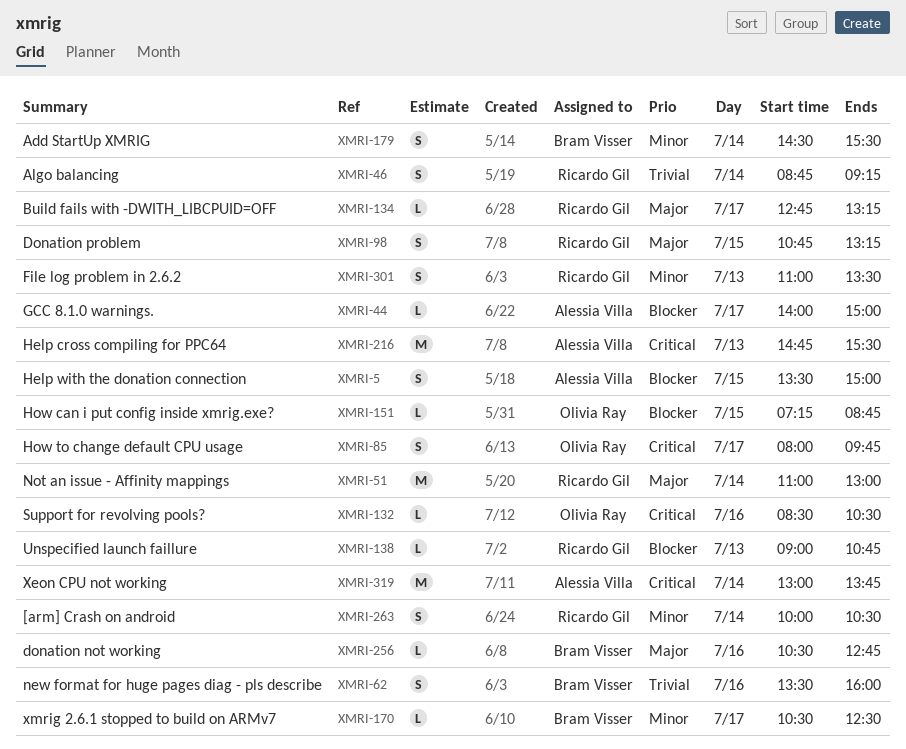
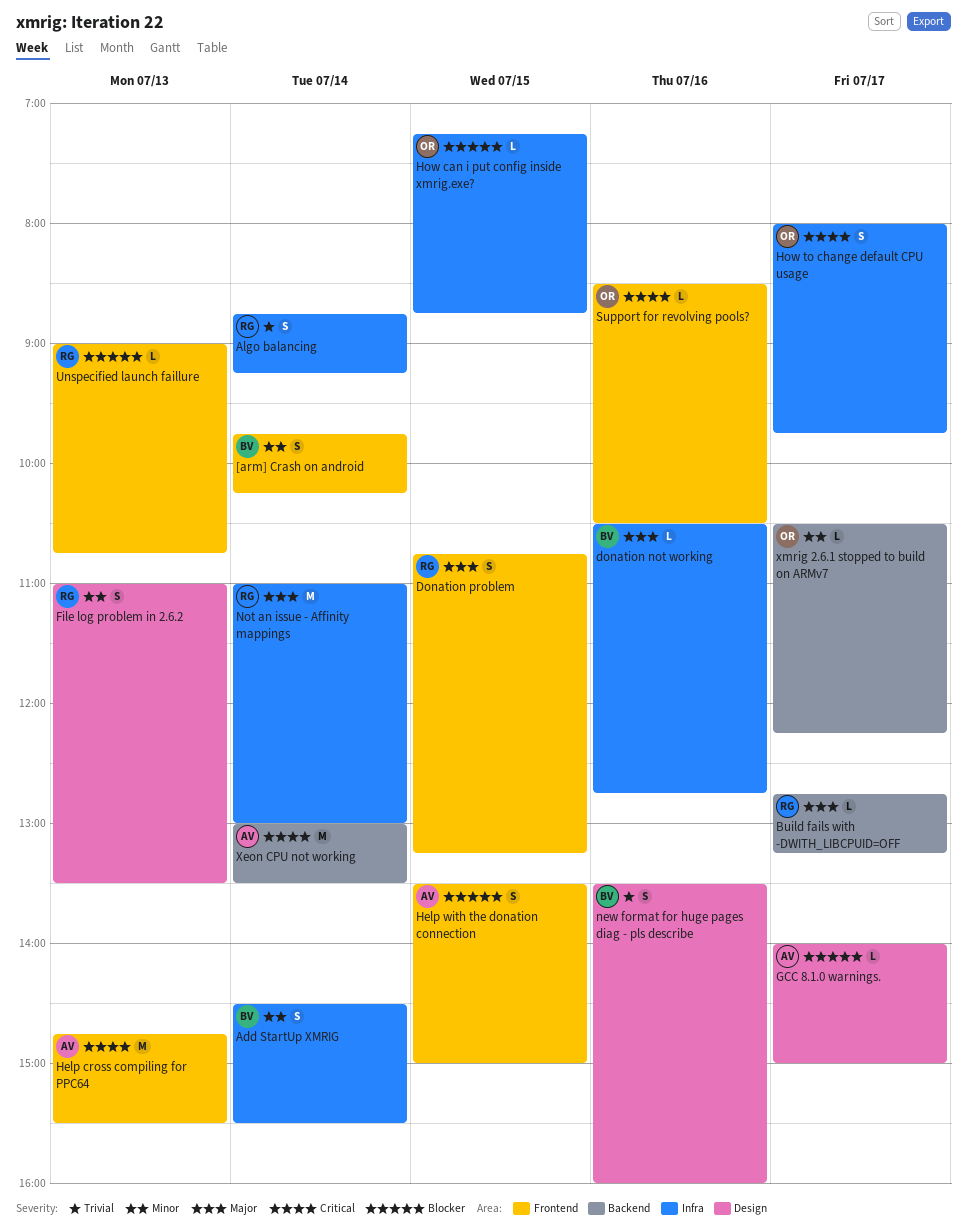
[arm] Crash on android, owner: Ricardo Gil -> Bram Visser
[arm] Crash on android, begins: 10:00 -> 09:45
[arm] Crash on android, ends: 10:30 -> 10:15
Xeon CPU not working, ends: 13:45 -> 13:30
xmrig 2.6.1 stopped to build on ARMv7, owner: Bram Visser -> Olivia Ray
xmrig 2.6.1 stopped to build on ARMv7, ends: 12:30 -> 12:15

